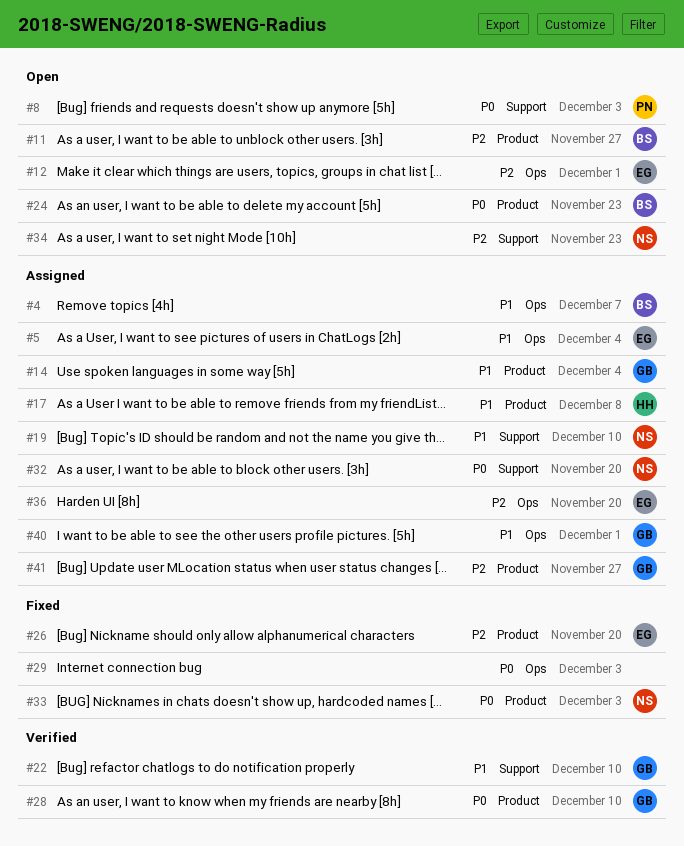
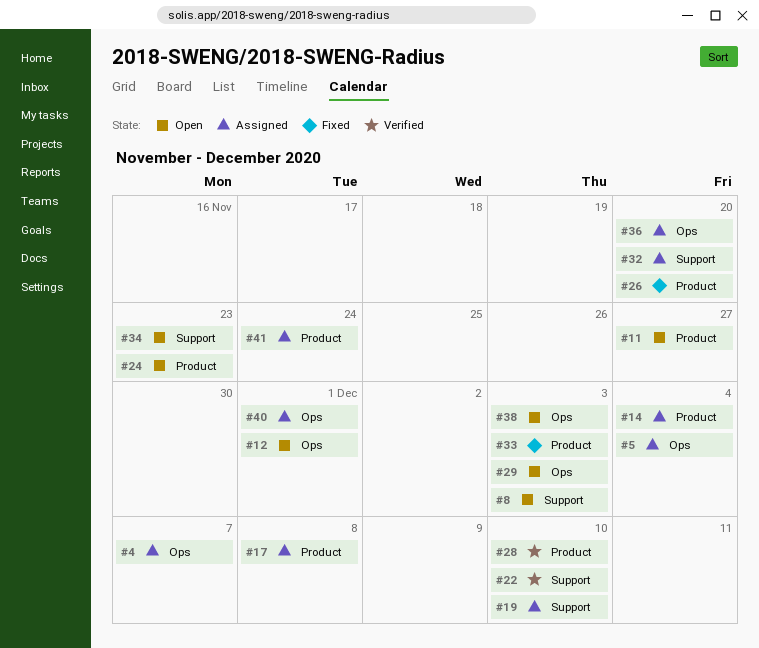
#29, status: Fixed -> Open
#38: none -> present
#41, due: Nov 27 -> Nov 24

